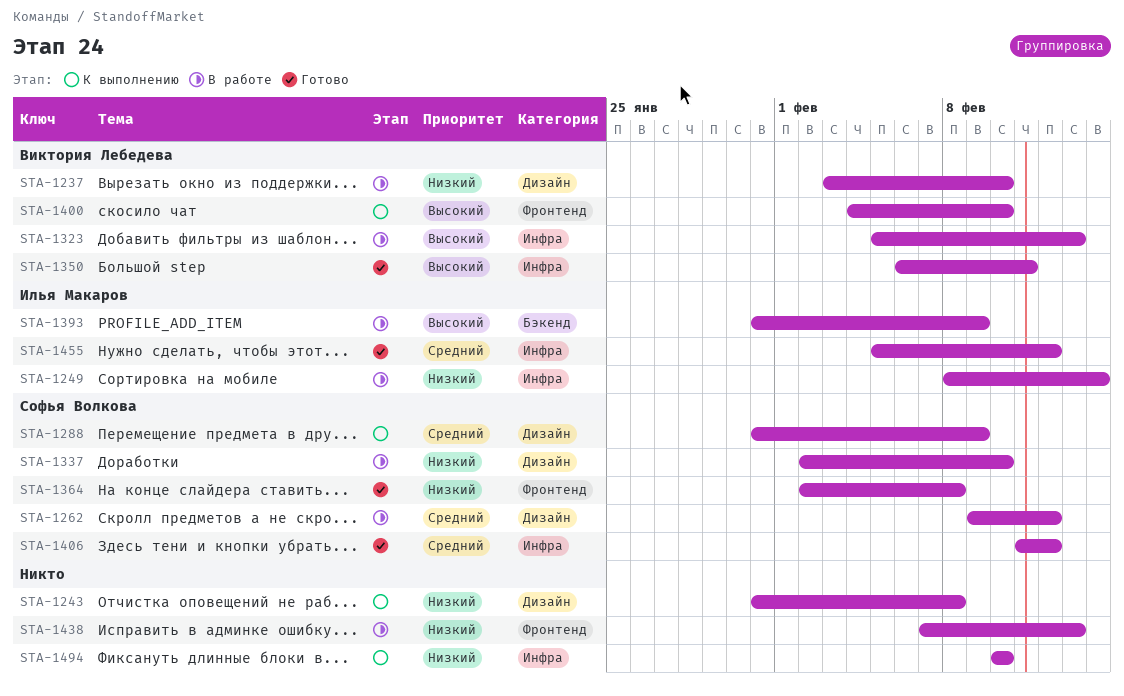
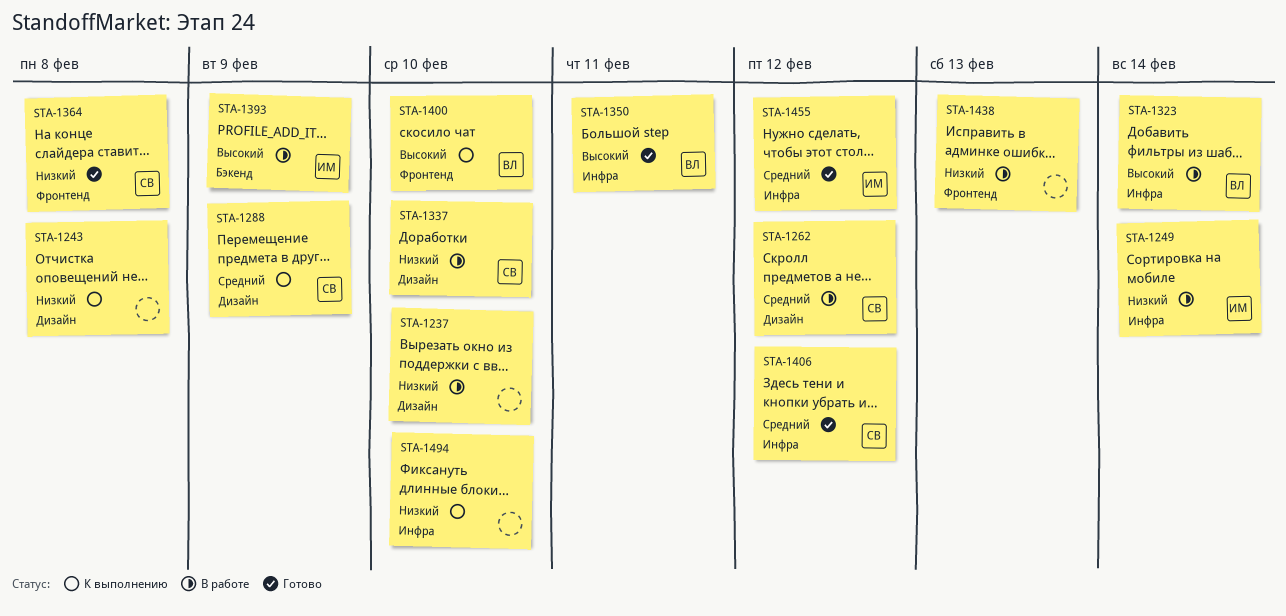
STA-1237, owner: Виктория Лебедева -> none
STA-1323, due: Feb 13 -> Feb 14

